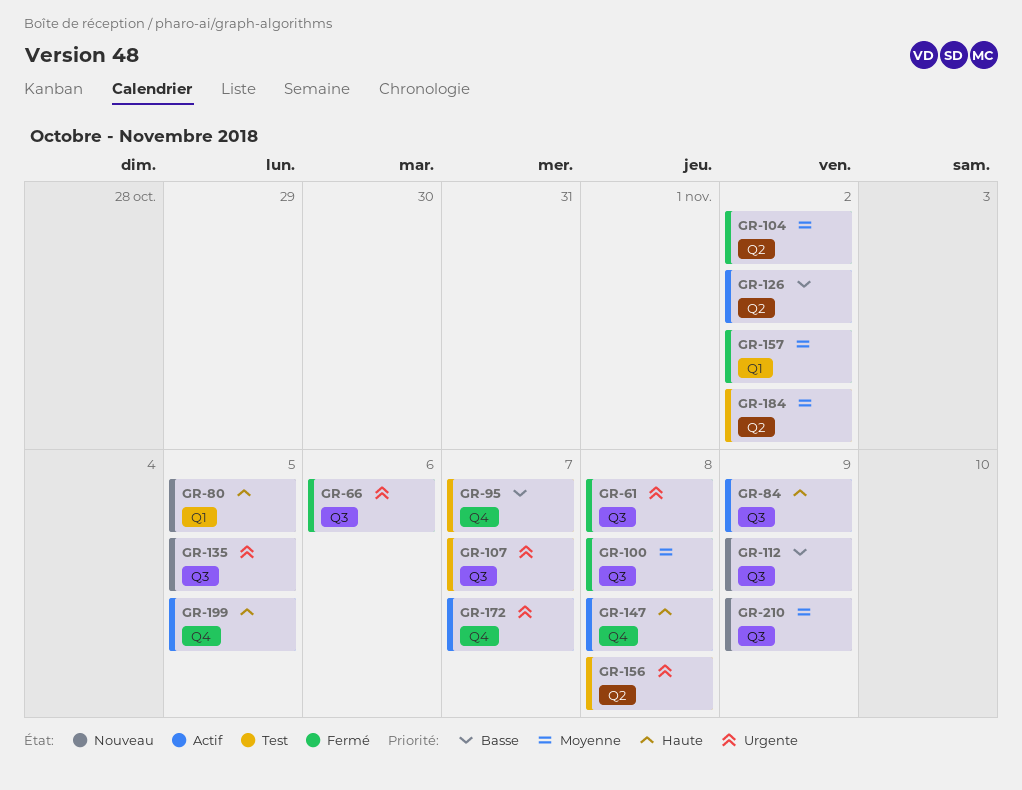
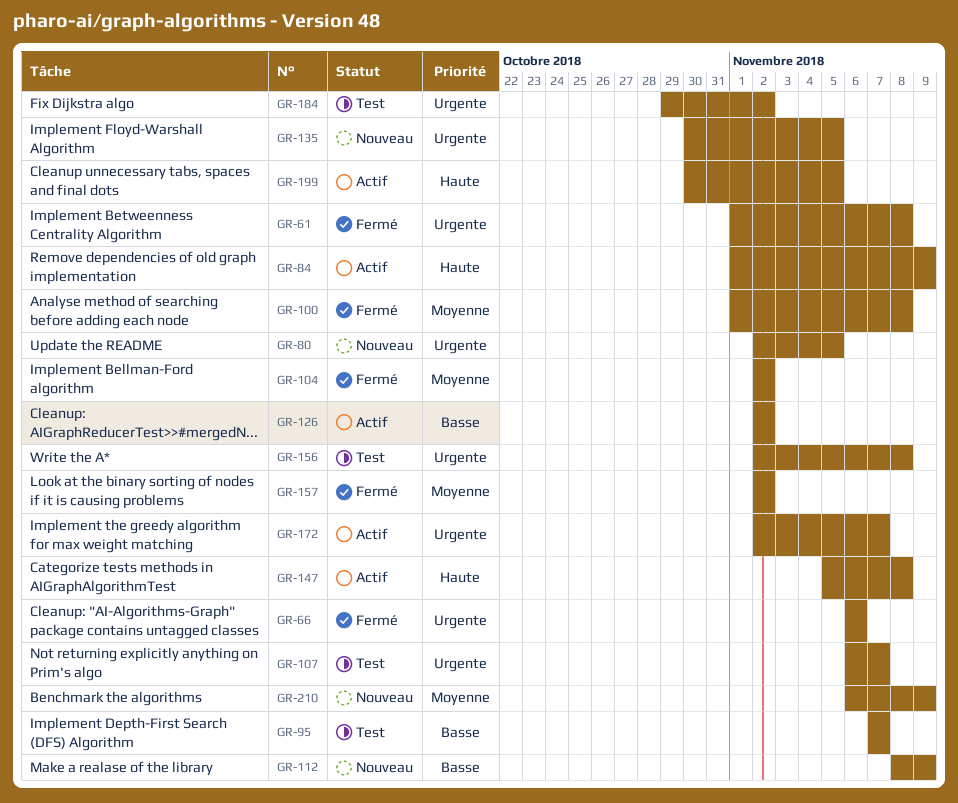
GR-80, priority: Haute -> Urgente
GR-184, priority: Moyenne -> Urgente

